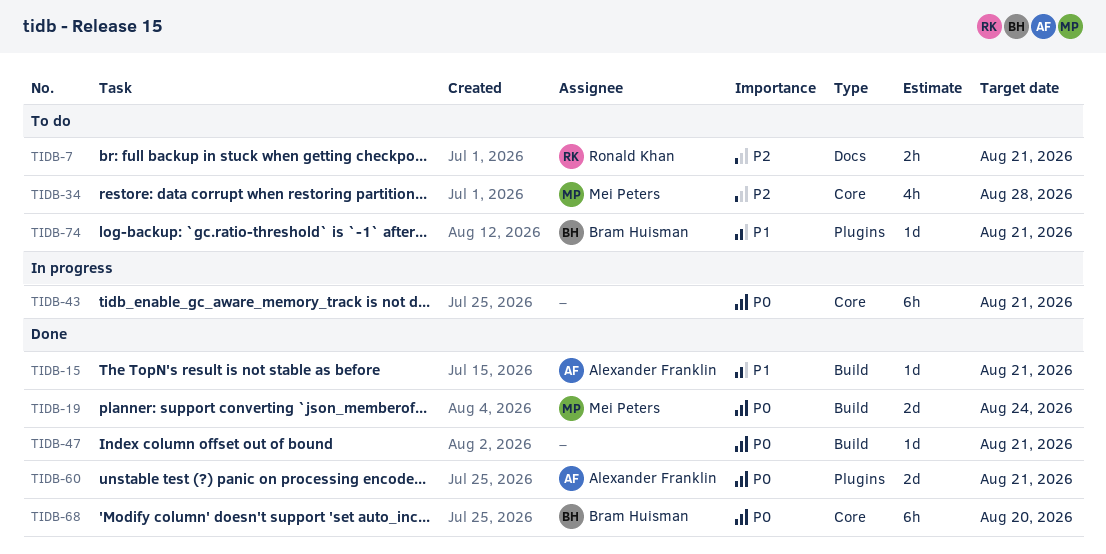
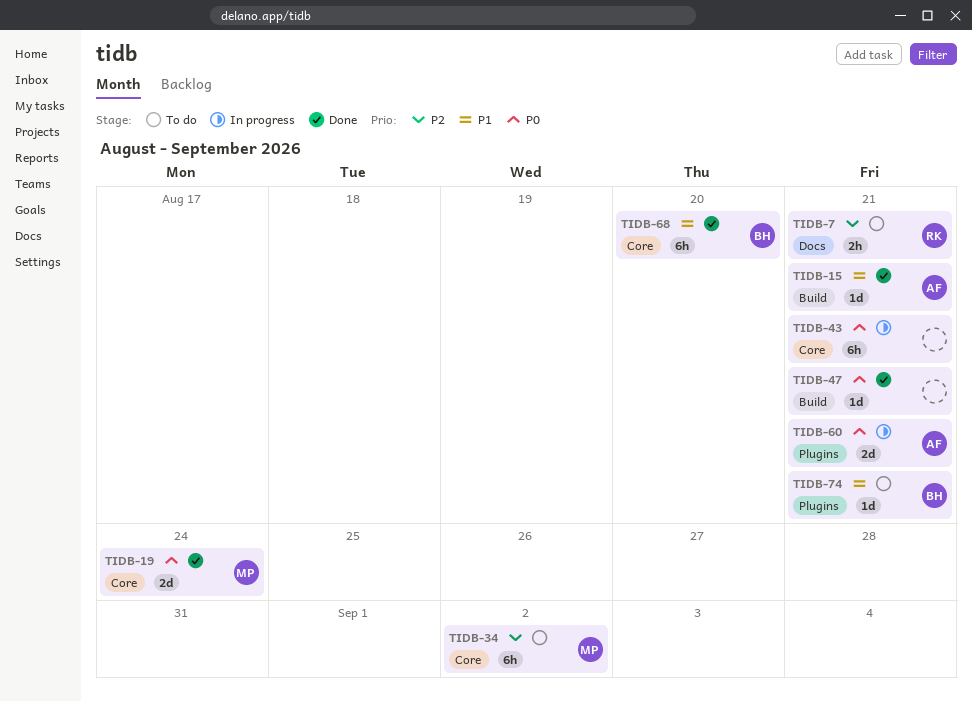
TIDB-19, label: Build -> Core
TIDB-34, estimate: 4h -> 6h
TIDB-34, due: Aug 28 -> Sep 2
TIDB-60, status: Done -> In progress
TIDB-68, priority: P0 -> P1

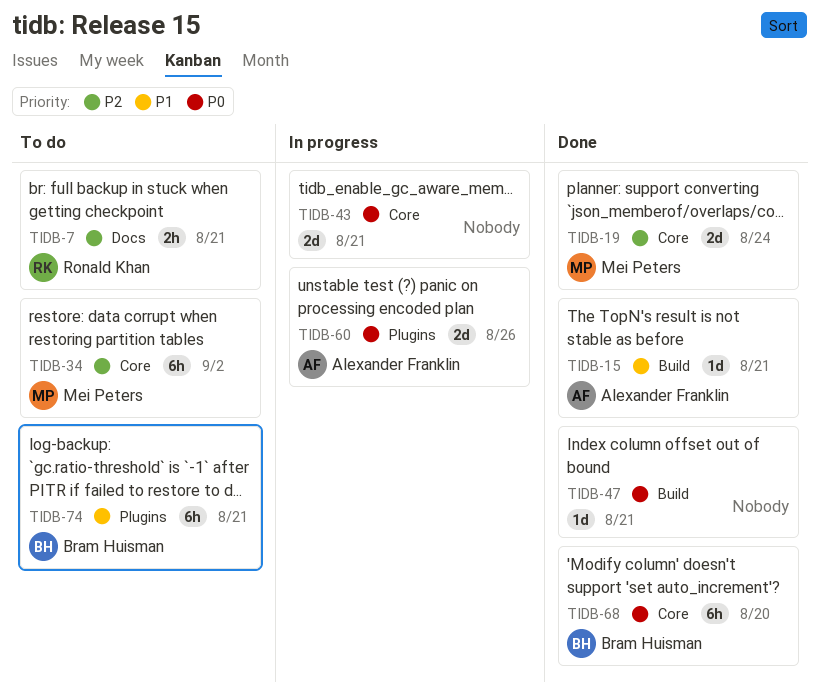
TIDB-19, priority: P0 -> P2
TIDB-43, estimate: 6h -> 2d
TIDB-60, due: Aug 21 -> Aug 26
TIDB-68, priority: P1 -> P0
TIDB-74, estimate: 1d -> 6h

